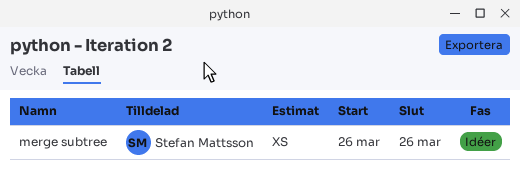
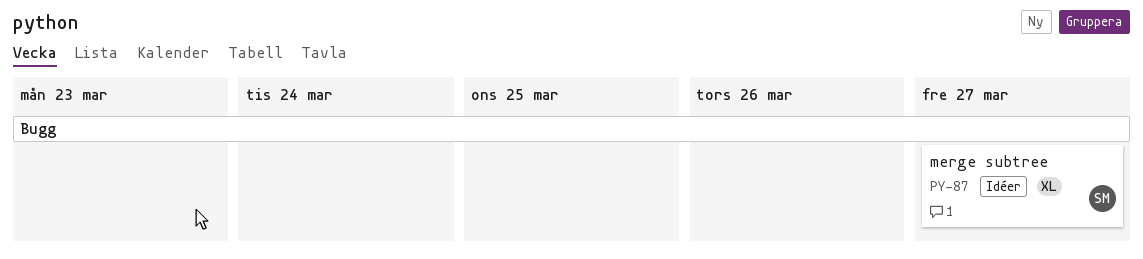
merge subtree, estimate: XS -> XL
merge subtree, due: Mar 26 -> Mar 27

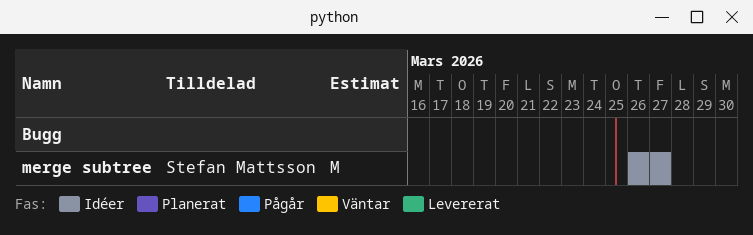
merge subtree, estimate: XL -> M

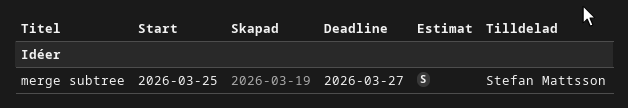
merge subtree, estimate: M -> S
merge subtree, start: Mar 26 -> Mar 25

